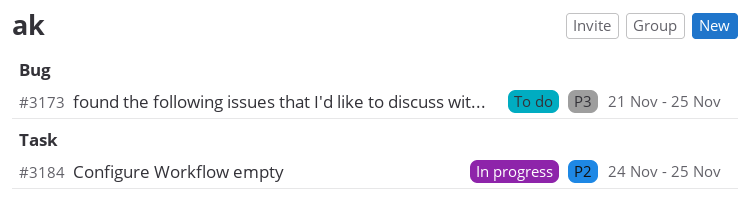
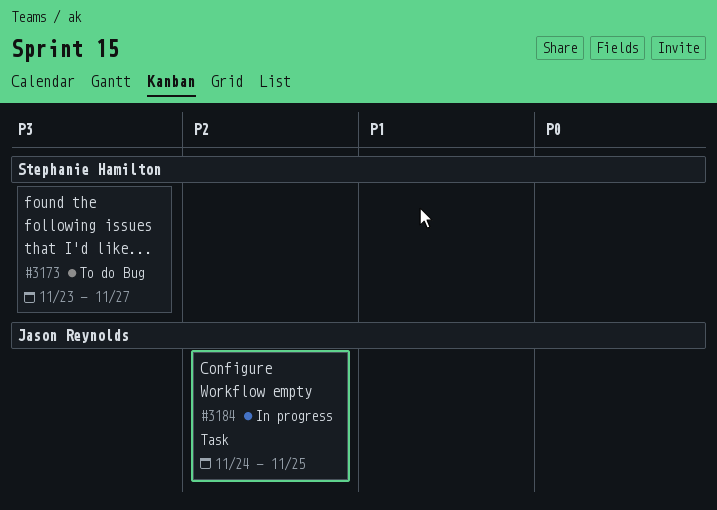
#3173, start: Nov 21 -> Nov 23
#3173, due: Nov 25 -> Nov 27

